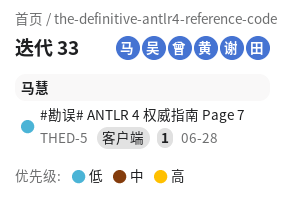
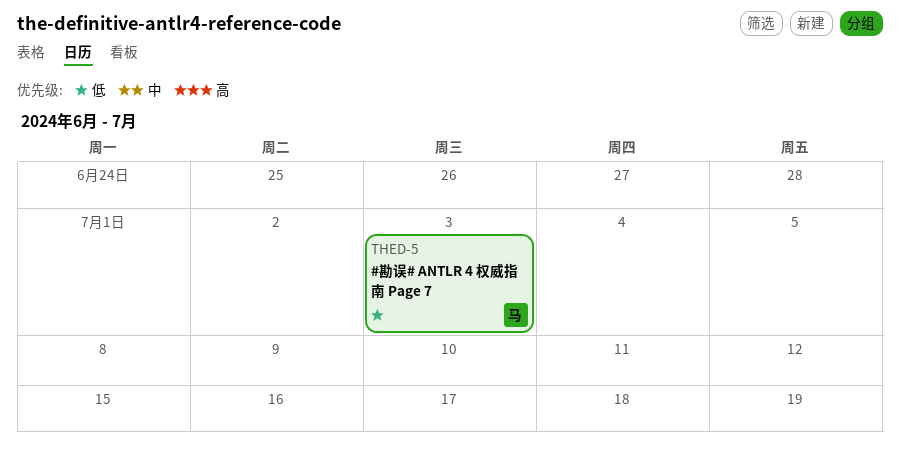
THED-5, due: Jun 28 -> Jul 3

